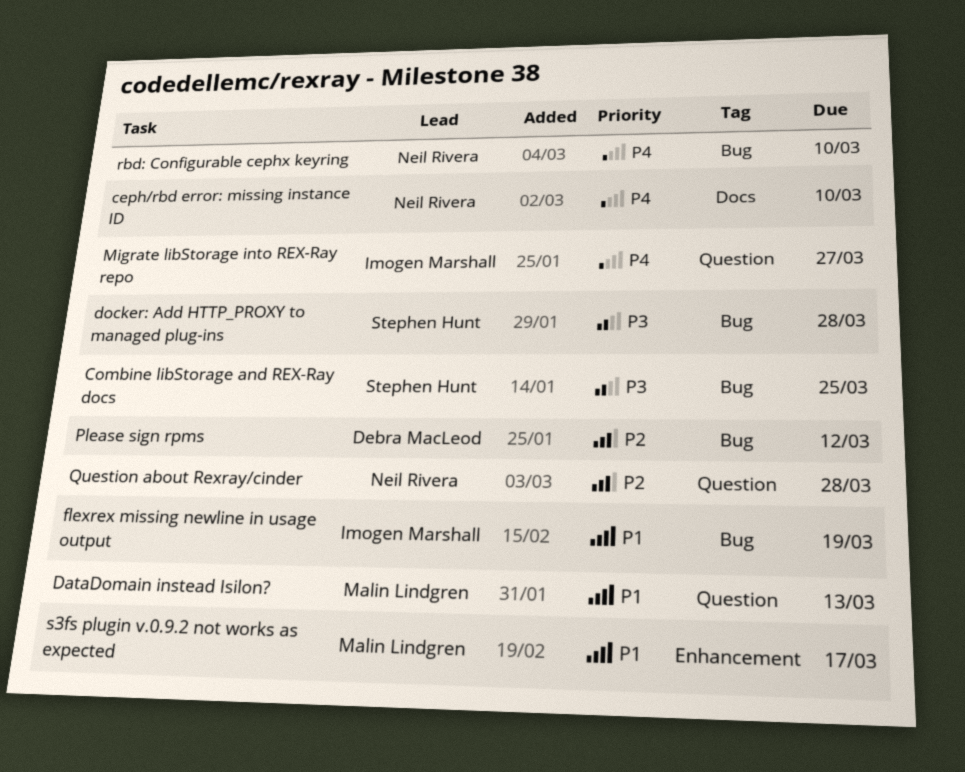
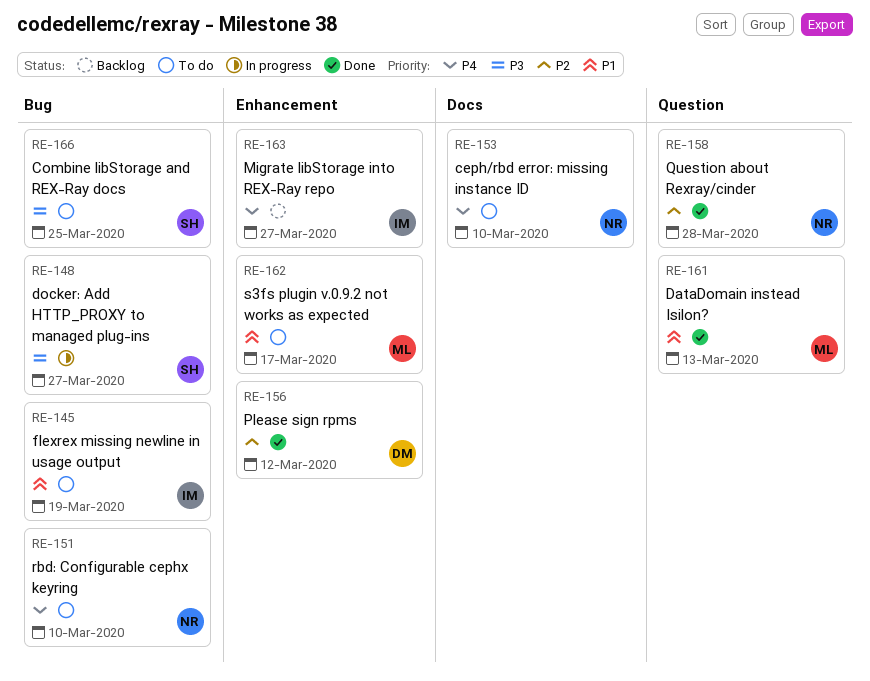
docker: Add HTTP_PROXY to managed plug-ins, due: Mar 28 -> Mar 27
Migrate libStorage into REX-Ray repo, label: Question -> Enhancement
Please sign rpms, label: Bug -> Enhancement

